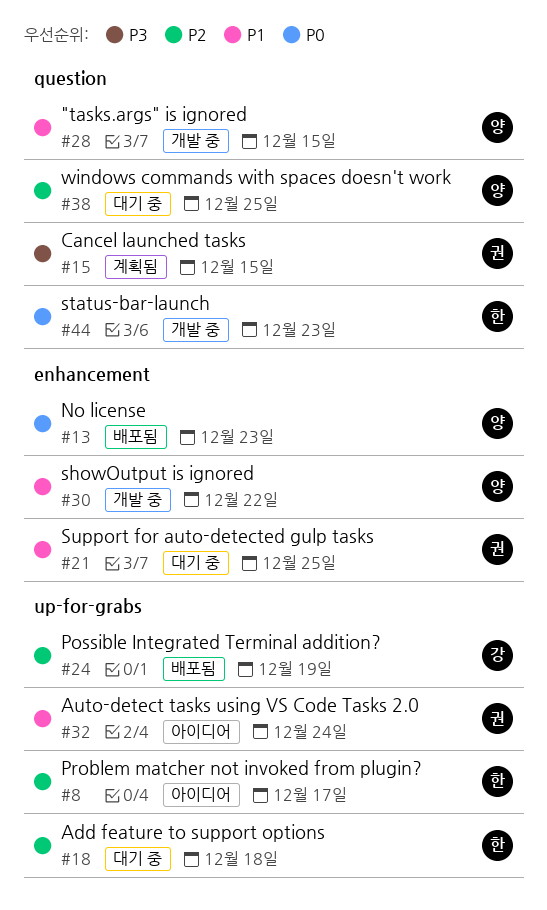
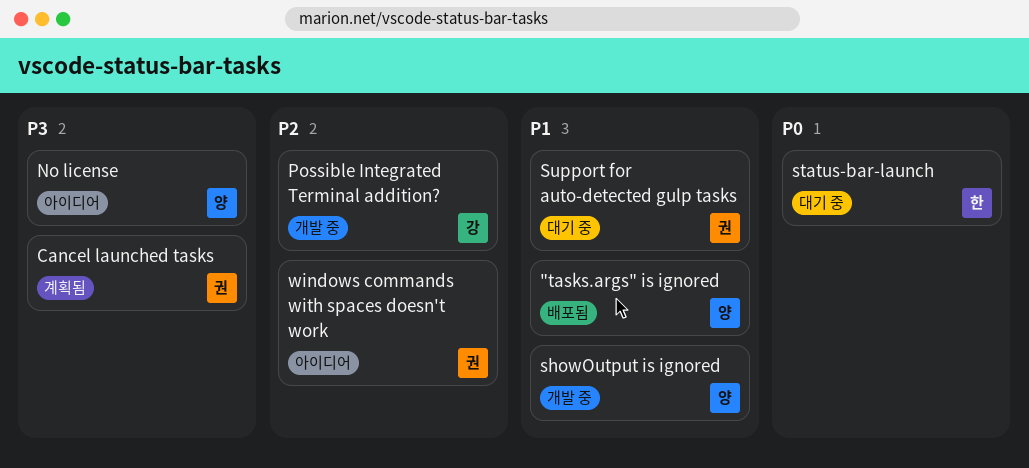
"tasks.args" is ignored, status: 개발 중 -> 배포됨
Add feature to support options: present -> none
Auto-detect tasks using VS Code Tasks 2.0: present -> none
No license, status: 배포됨 -> 아이디어
No license, priority: P0 -> P3
Possible Integrated Terminal addition?, status: 배포됨 -> 개발 중
Problem matcher not invoked from plugin?: present -> none
status-bar-launch, status: 개발 중 -> 대기 중
windows commands with spaces doesn't work, status: 대기 중 -> 아이디어
windows commands with spaces doesn't work, owner: 양 -> 권

